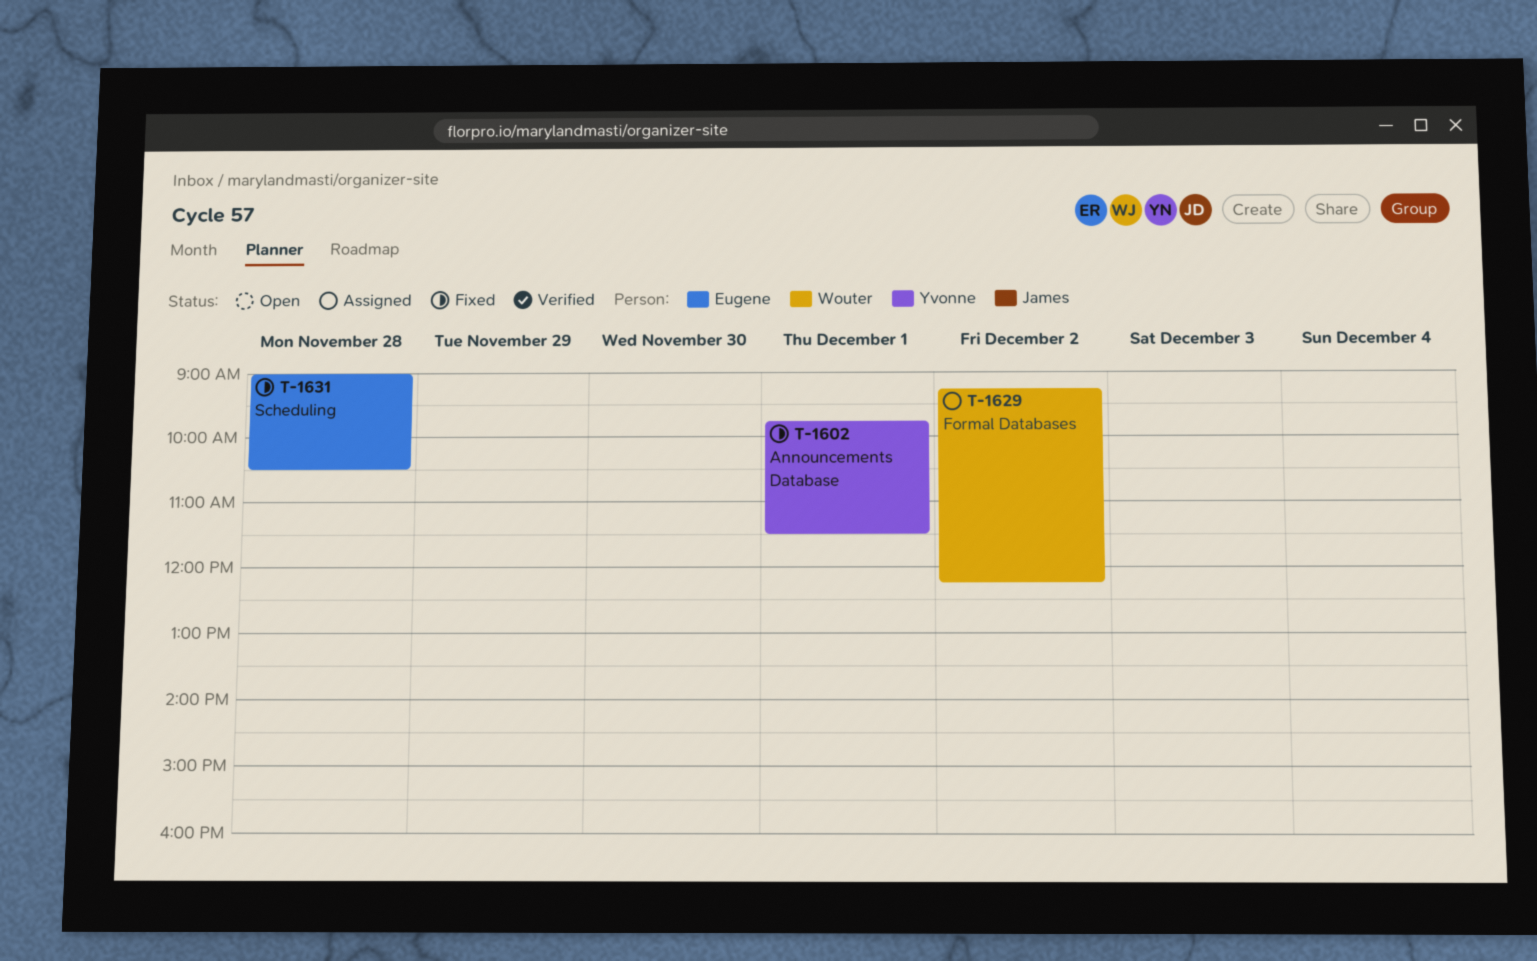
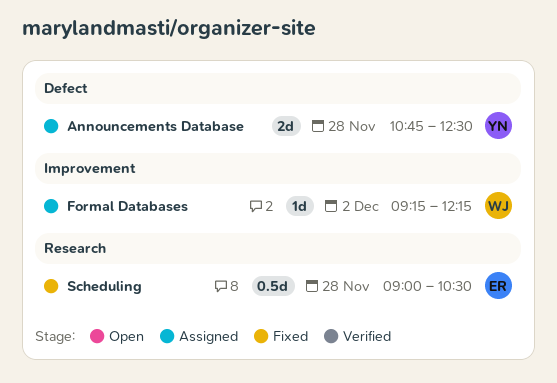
Announcements Database, status: Fixed -> Assigned
Announcements Database, day: Dec 1 -> Nov 28
Announcements Database, begins: 09:45 -> 10:45
Announcements Database, ends: 11:30 -> 12:30

